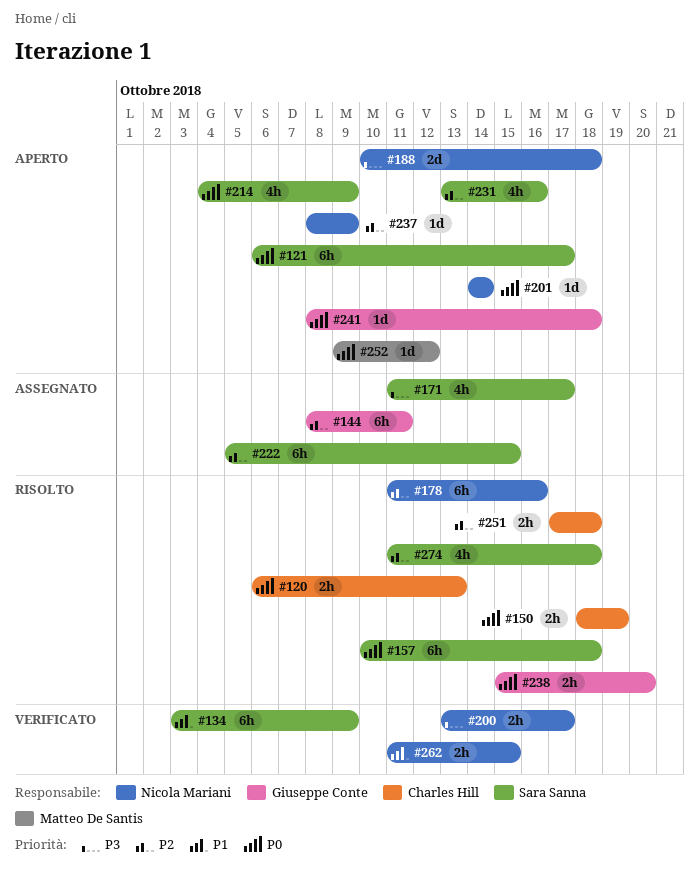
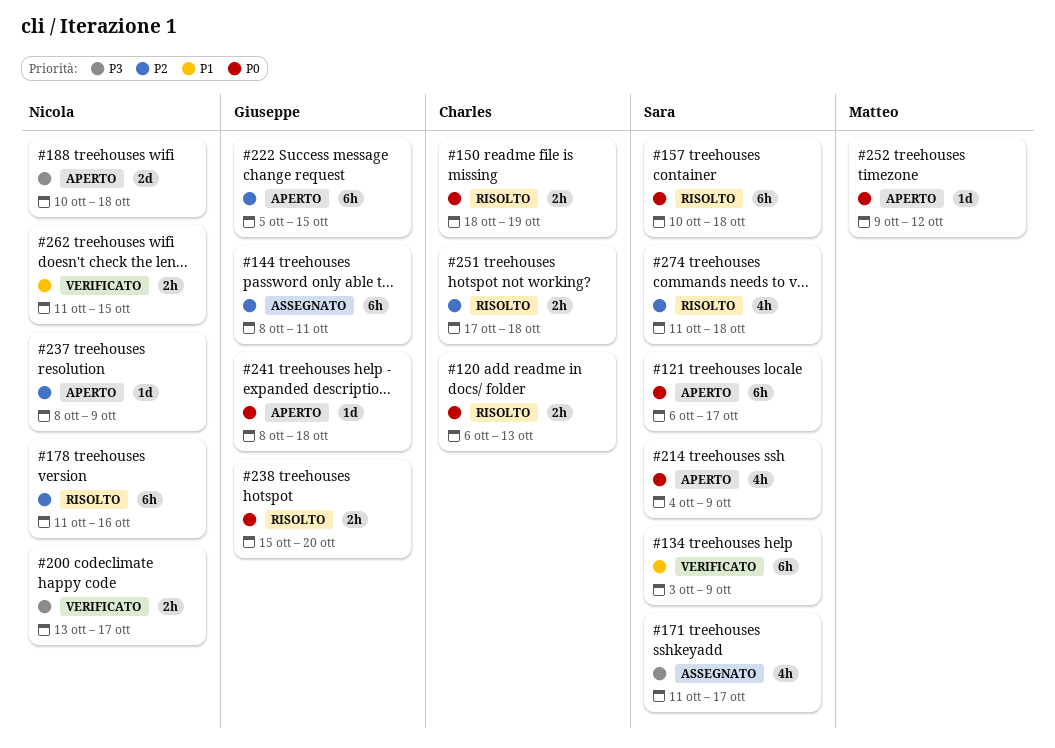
#201: present -> none
#222, status: Assegnato -> Aperto
#222, owner: Sara Sanna -> Giuseppe Conte
#231: present -> none

